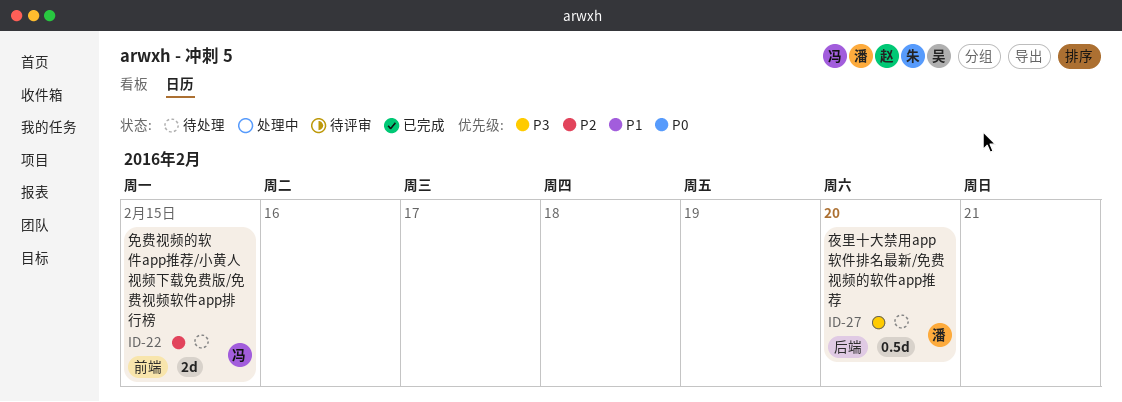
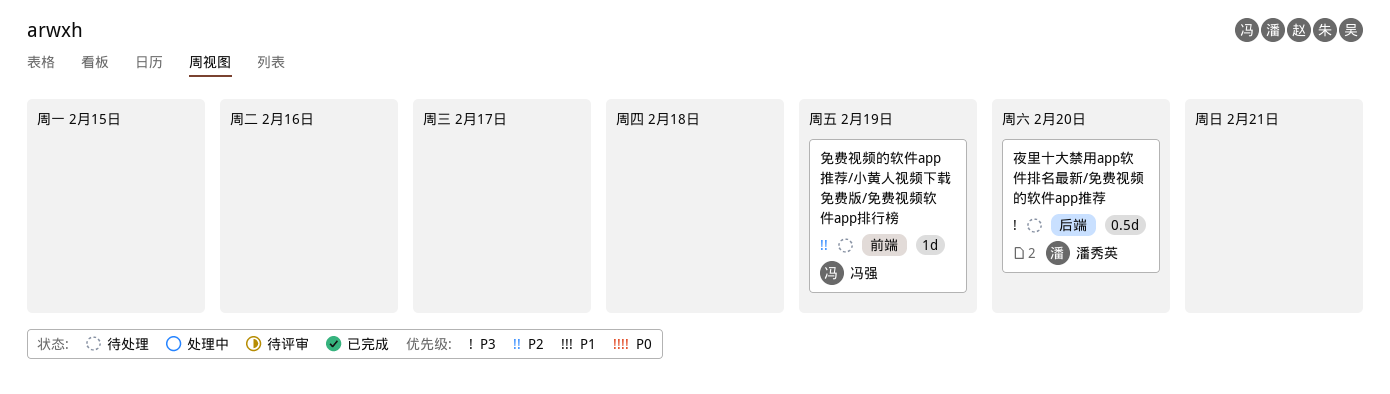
免费视频的软件app推荐/小黄人视频下载免费版/免费视频软件app排行榜, estimate: 2d -> 1d
免费视频的软件app推荐/小黄人视频下载免费版/免费视频软件app排行榜, due: Feb 15 -> Feb 19

